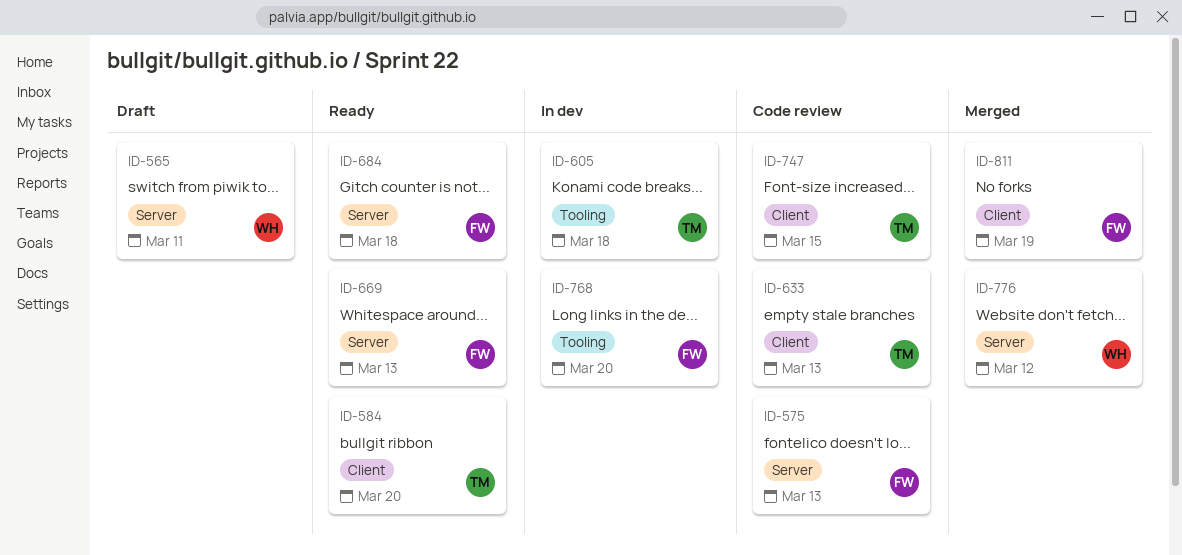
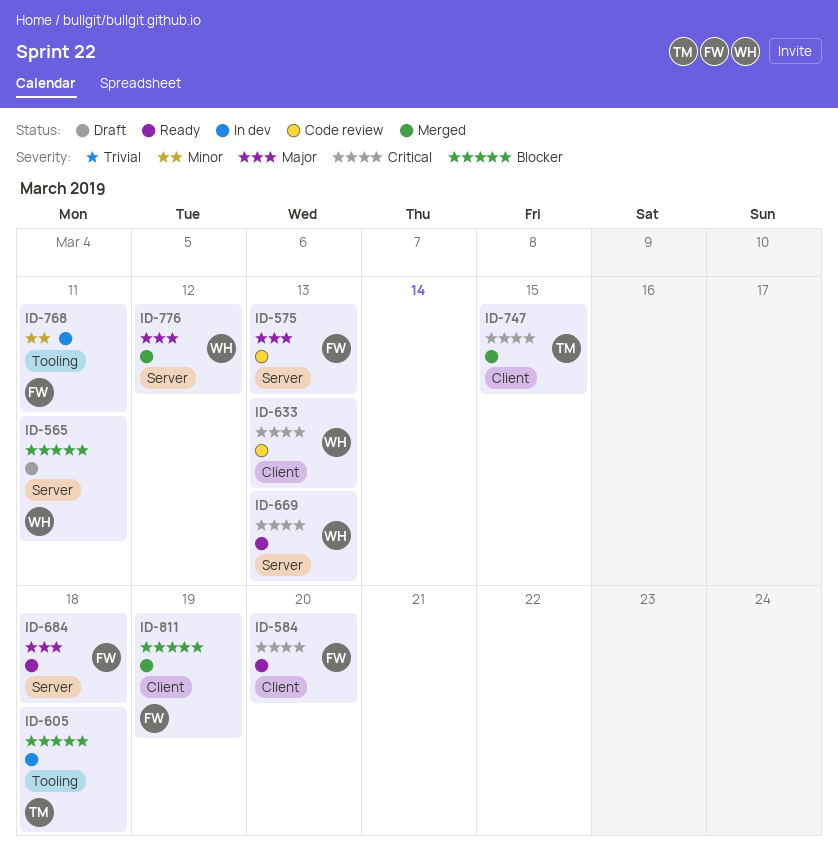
ID-584, owner: TM -> FW
ID-633, owner: TM -> WH
ID-669, owner: FW -> WH
ID-747, status: Code review -> Merged
ID-768, due: Mar 20 -> Mar 11

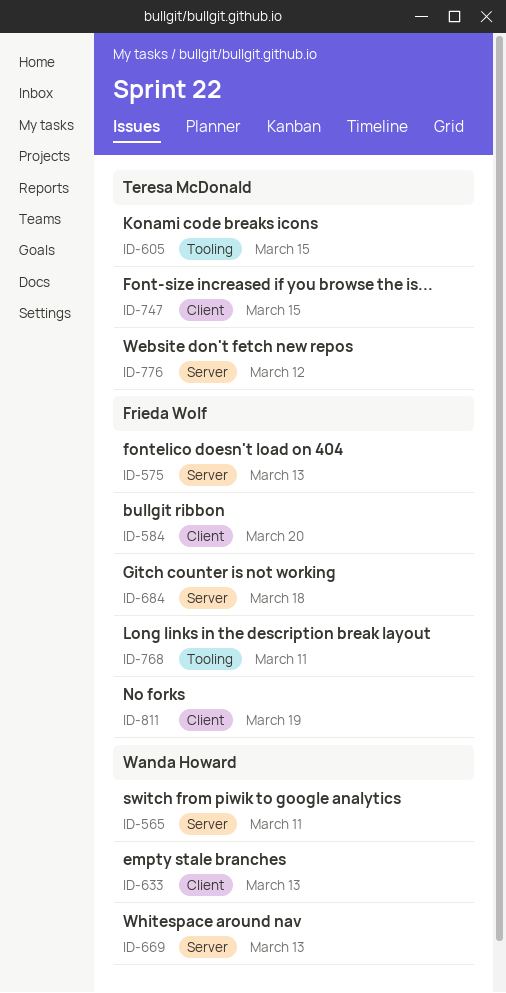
ID-605, due: Mar 18 -> Mar 15
ID-776, owner: Wanda Howard -> Teresa McDonald

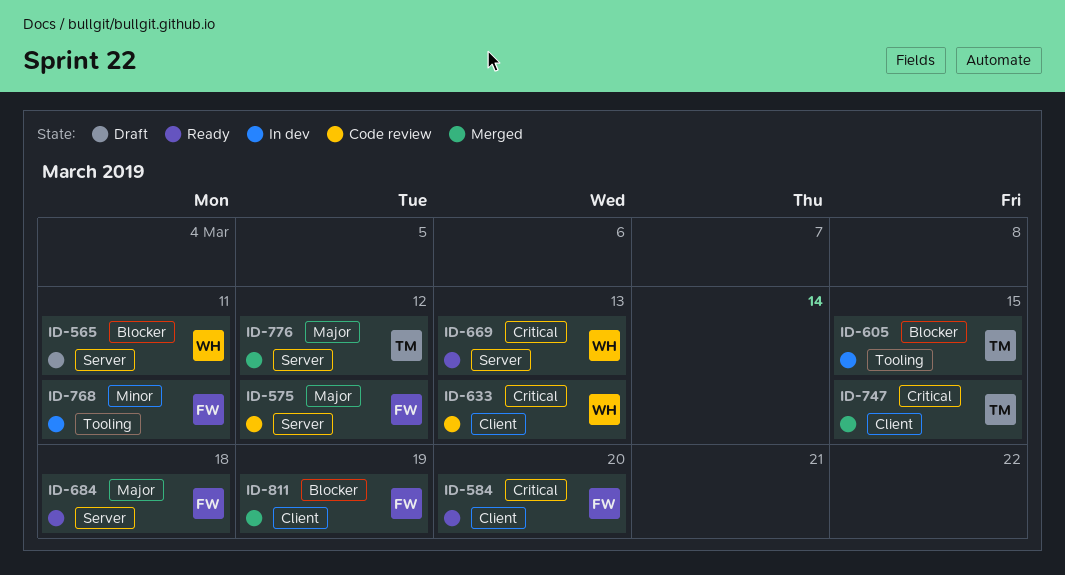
ID-575, due: Mar 13 -> Mar 12

